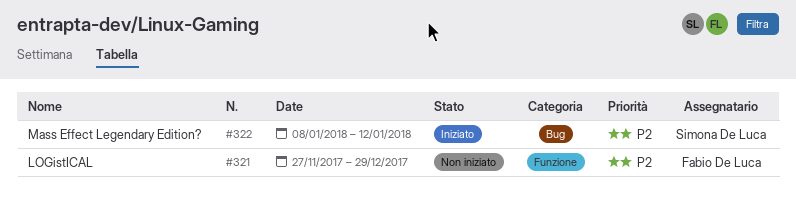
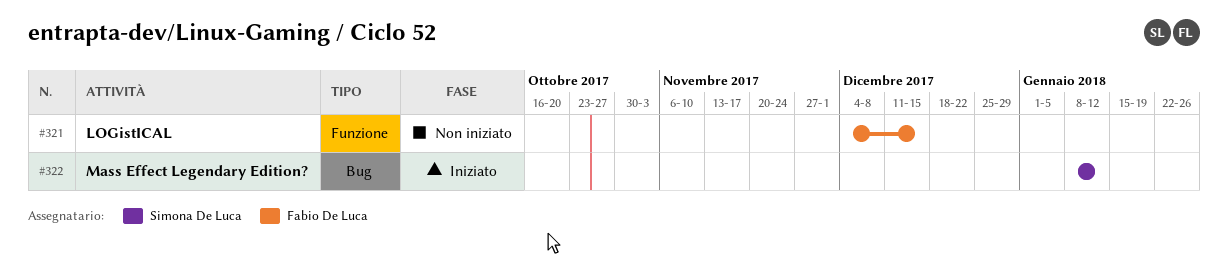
#321, start: Nov 27 -> Dec 4
#321, due: Dec 29 -> Dec 15

